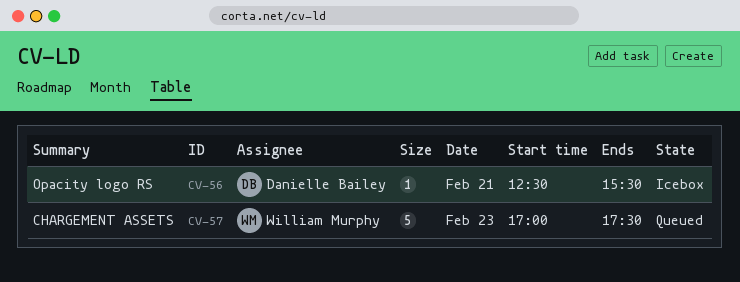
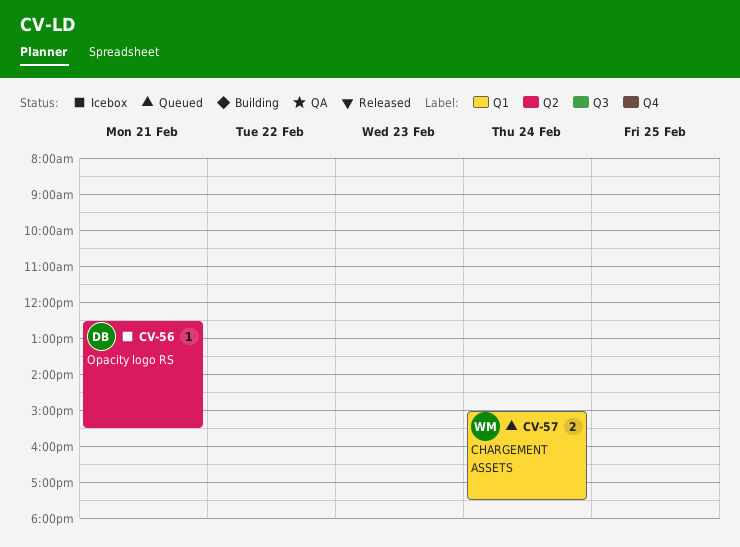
CV-57, estimate: 5 -> 2
CV-57, day: Feb 23 -> Feb 24
CV-57, begins: 17:00 -> 15:00

